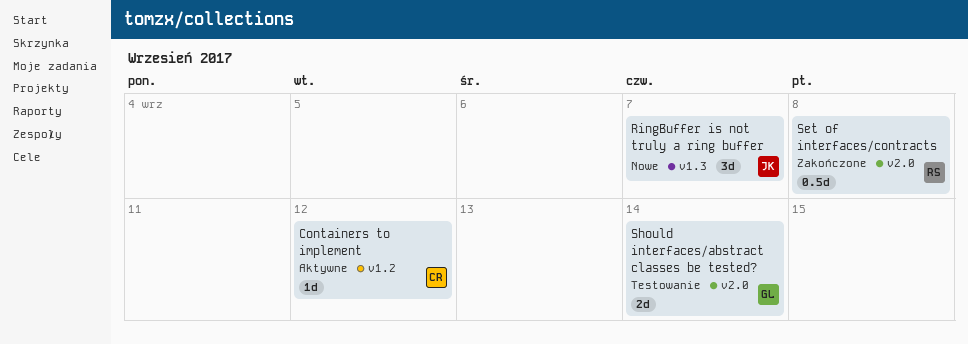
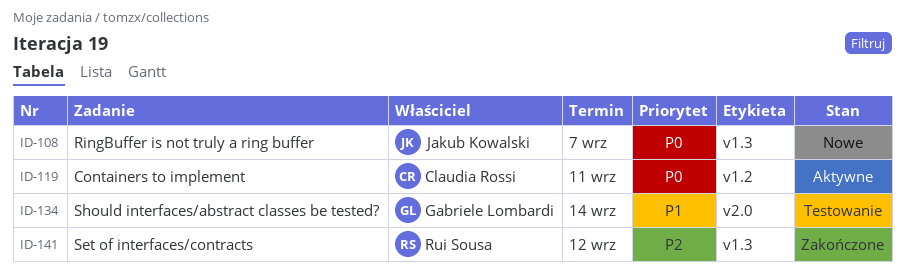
Containers to implement, due: Sep 12 -> Sep 11
Set of interfaces/contracts, label: v2.0 -> v1.3
Set of interfaces/contracts, due: Sep 8 -> Sep 12

